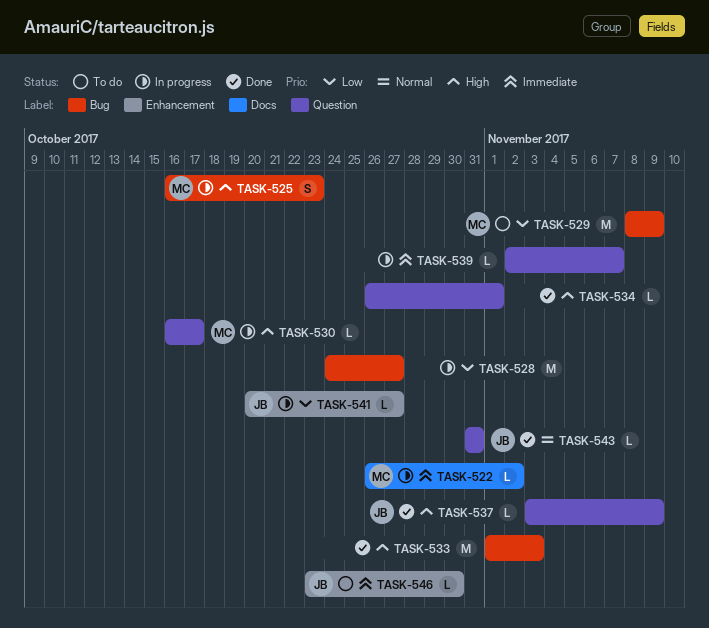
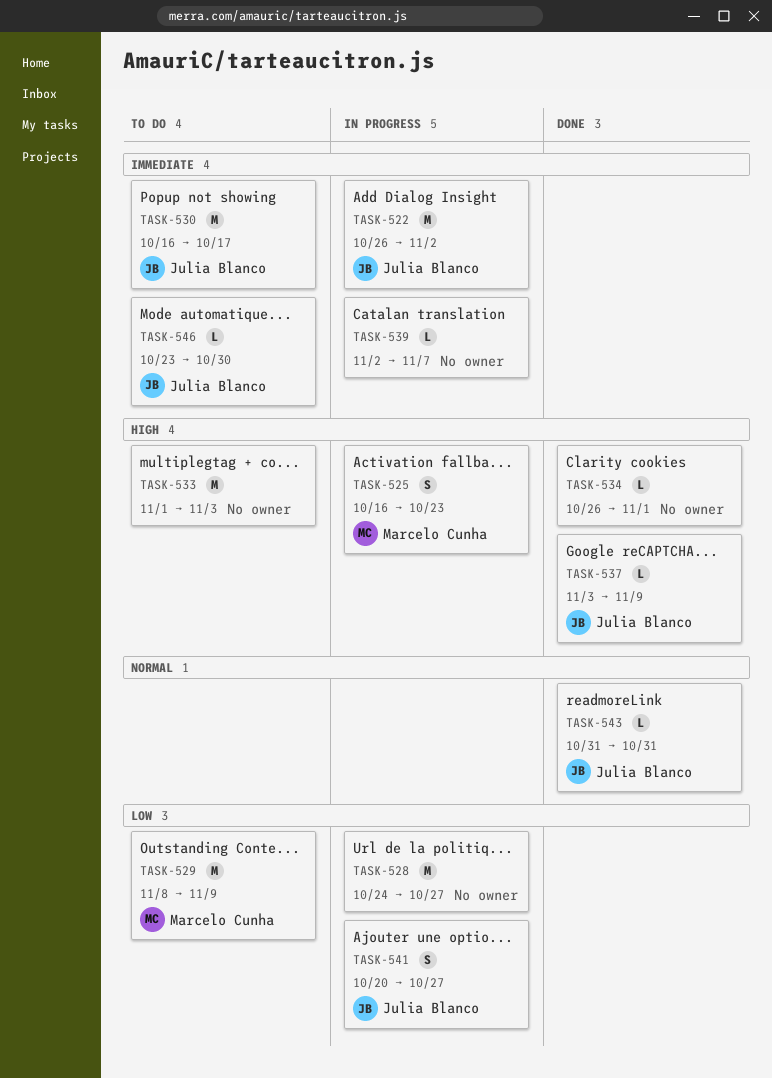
TASK-522, owner: Marcelo Cunha -> Julia Blanco
TASK-522, estimate: L -> M
TASK-530, status: In progress -> To do
TASK-530, owner: Marcelo Cunha -> Julia Blanco
TASK-530, priority: High -> Immediate
TASK-530, estimate: L -> M
TASK-533, status: Done -> To do
TASK-541, estimate: L -> S

